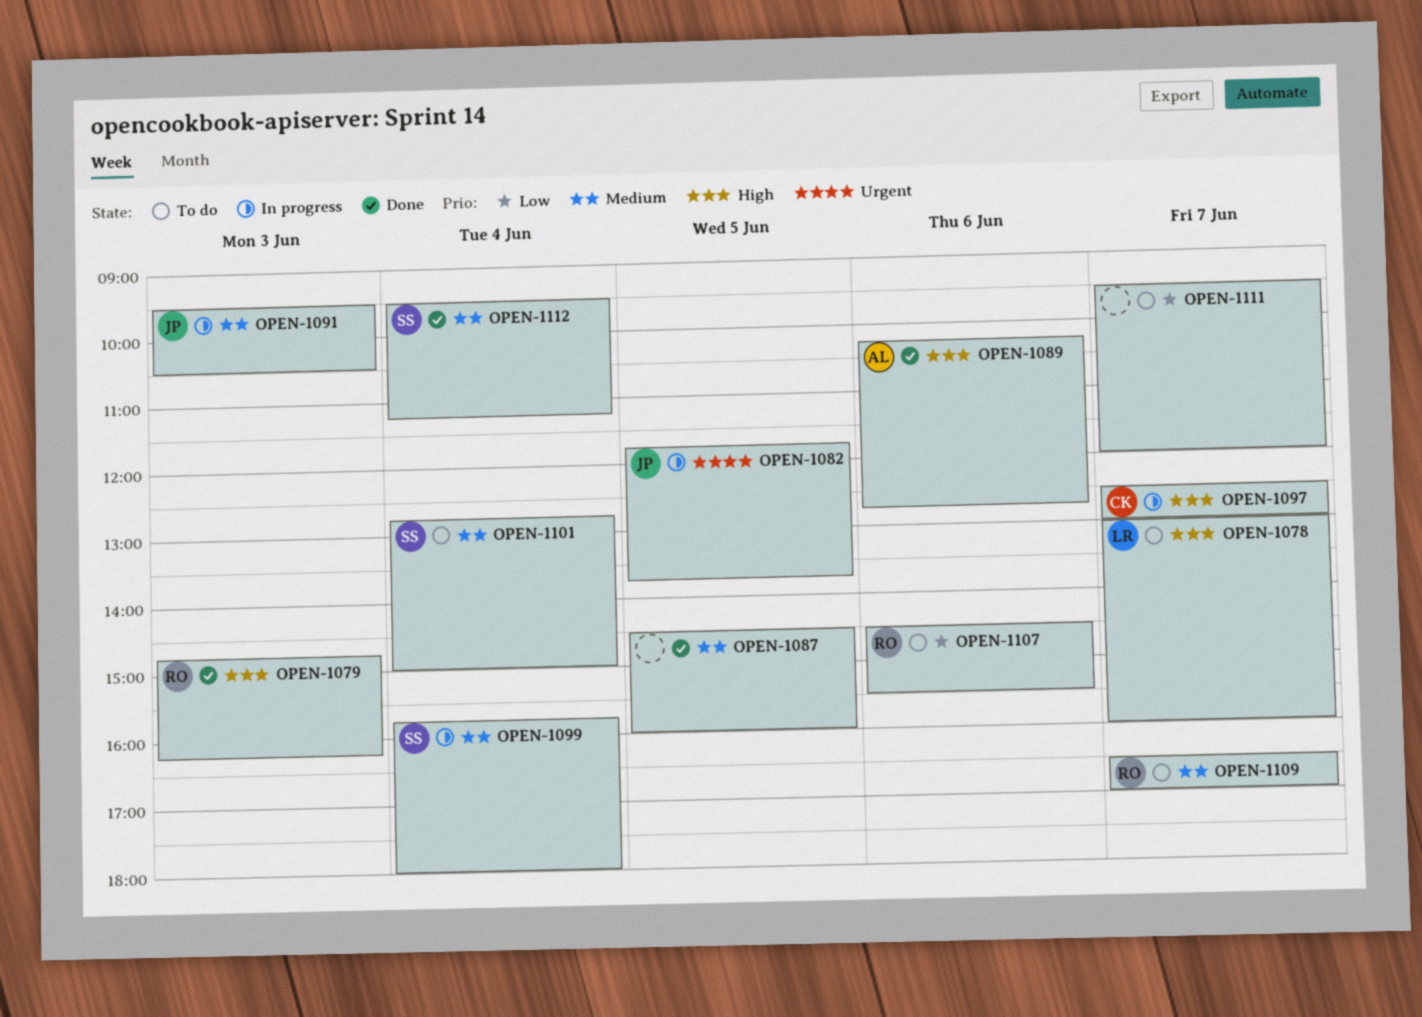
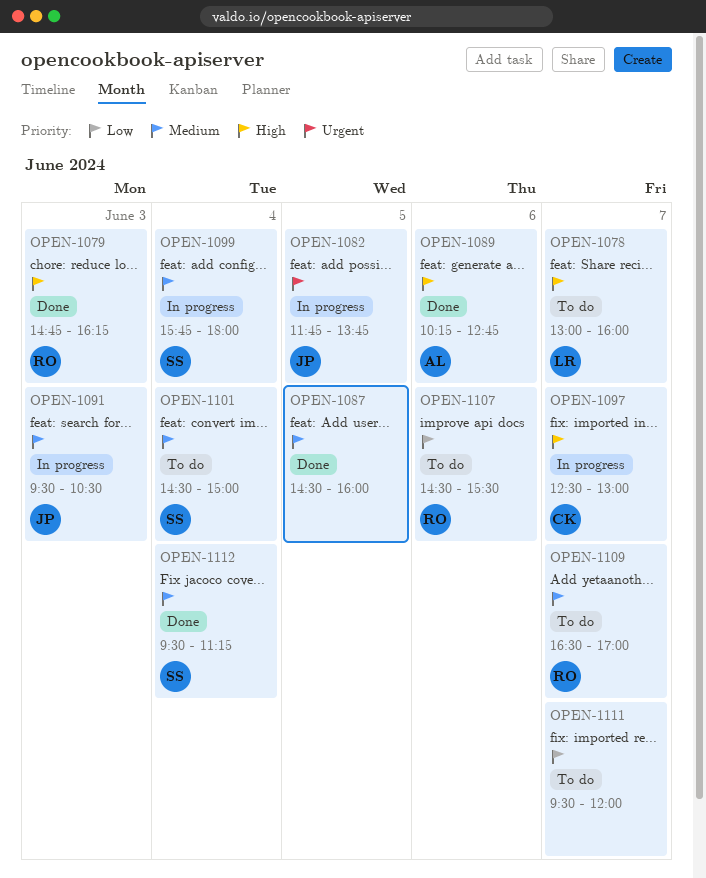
OPEN-1101, begins: 12:45 -> 14:30

